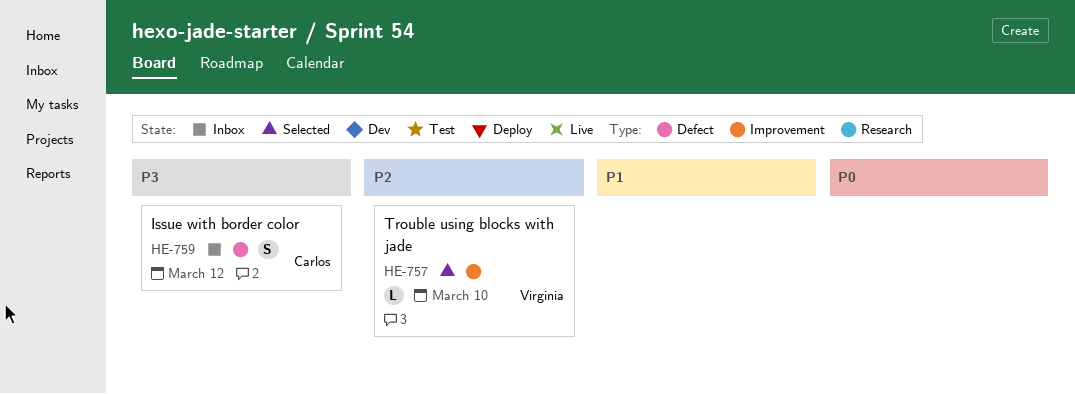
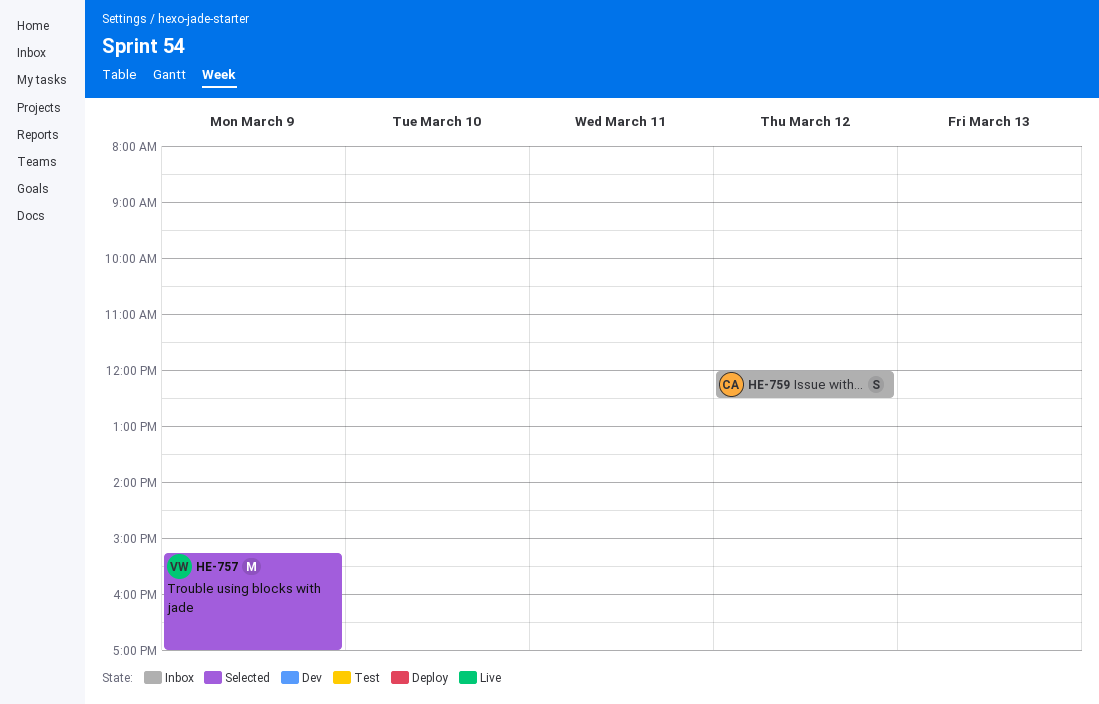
HE-757, estimate: L -> M
HE-757, day: Mar 10 -> Mar 9

